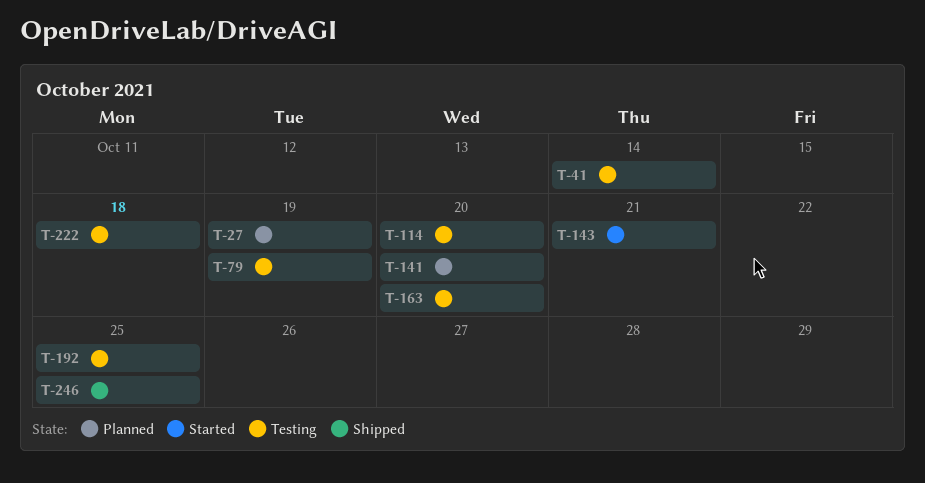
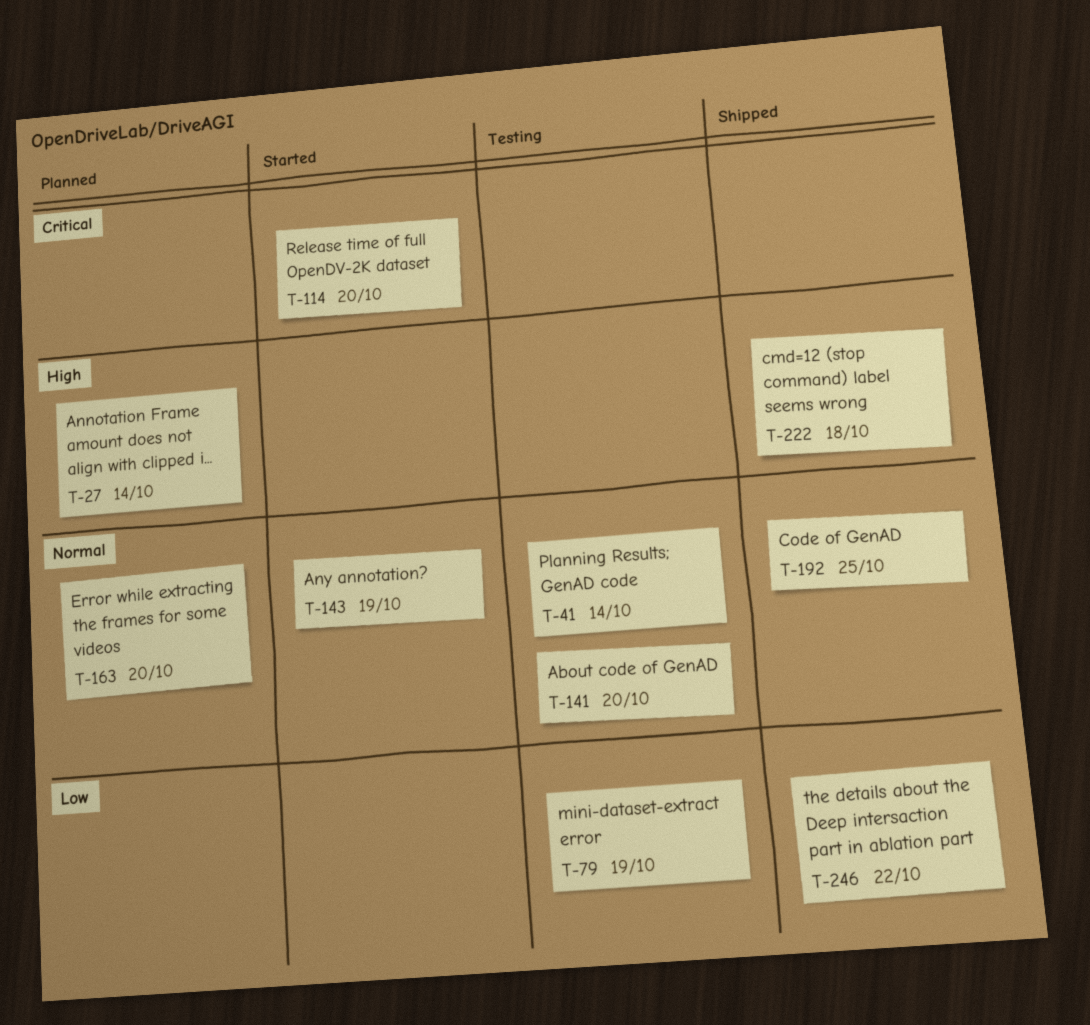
T-27, due: Oct 19 -> Oct 14
T-114, status: Testing -> Started
T-141, status: Planned -> Testing
T-143, due: Oct 21 -> Oct 19
T-163, status: Testing -> Planned
T-192, status: Testing -> Shipped
T-222, status: Testing -> Shipped
T-246, due: Oct 25 -> Oct 22

